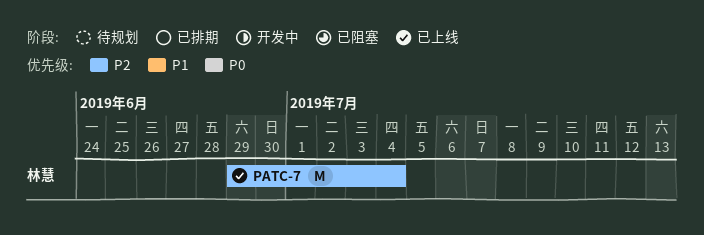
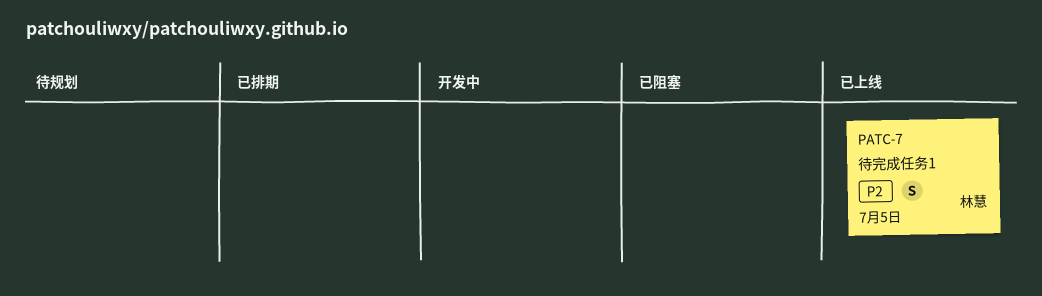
PATC-7, estimate: M -> S
PATC-7, due: Jul 4 -> Jul 5

